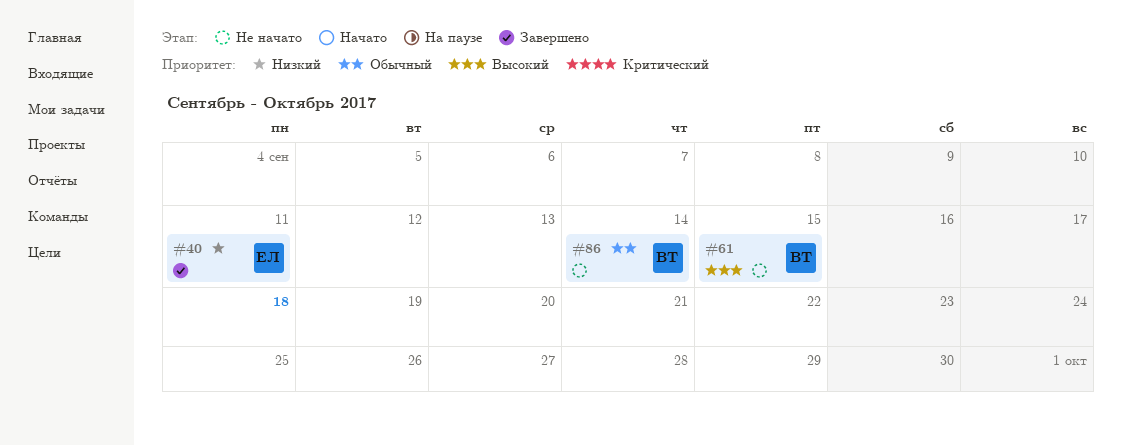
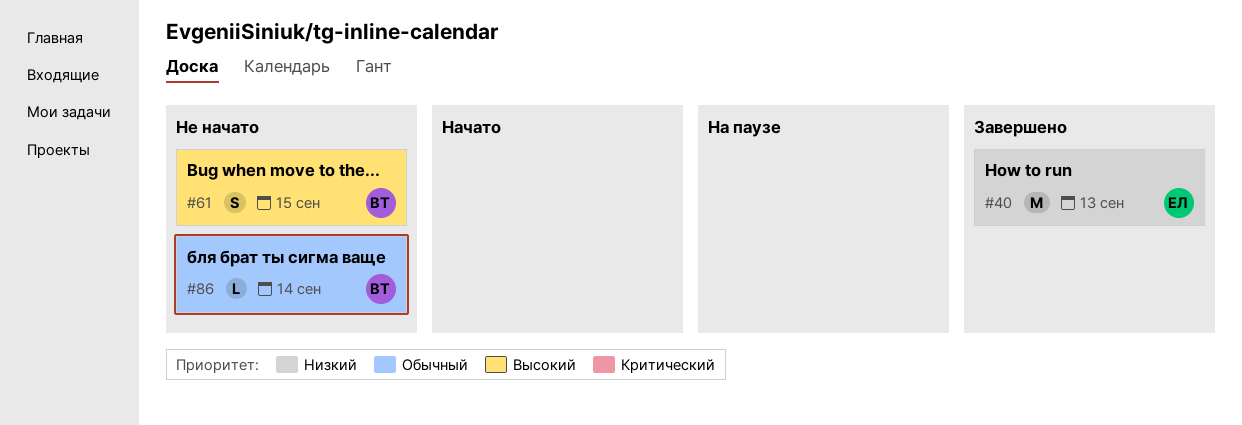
#40, due: Sep 11 -> Sep 13

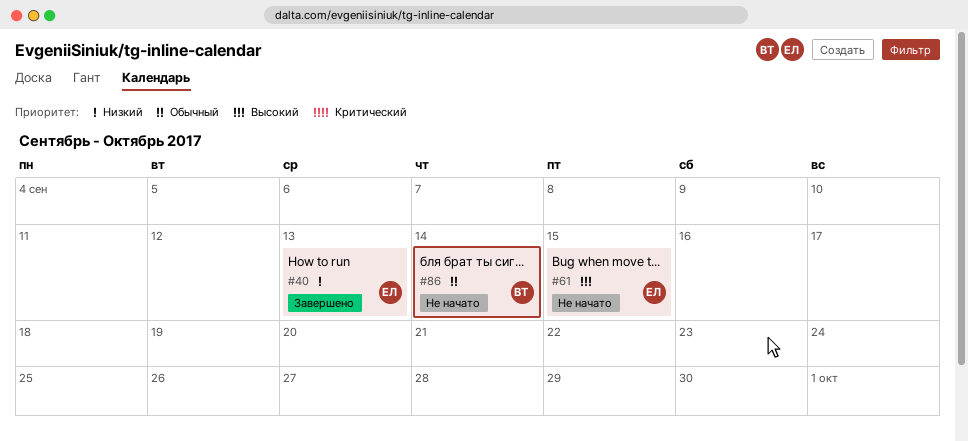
#61, owner: ВТ -> ЕЛ

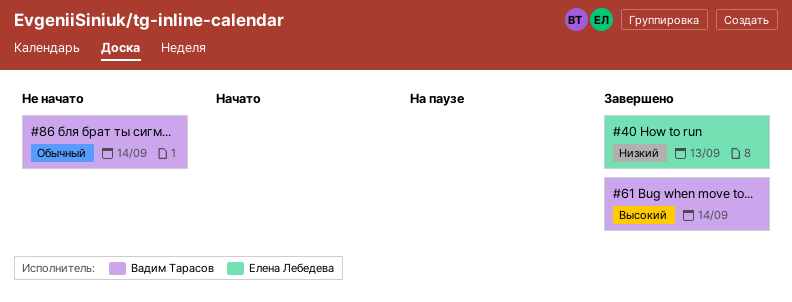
#61, status: Не начато -> Завершено
#61, owner: Елена Лебедева -> Вадим Тарасов
#61, due: Sep 15 -> Sep 14

